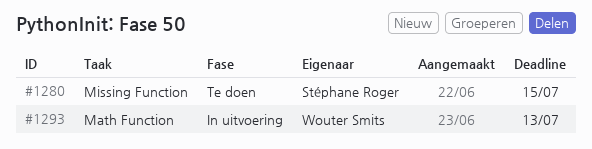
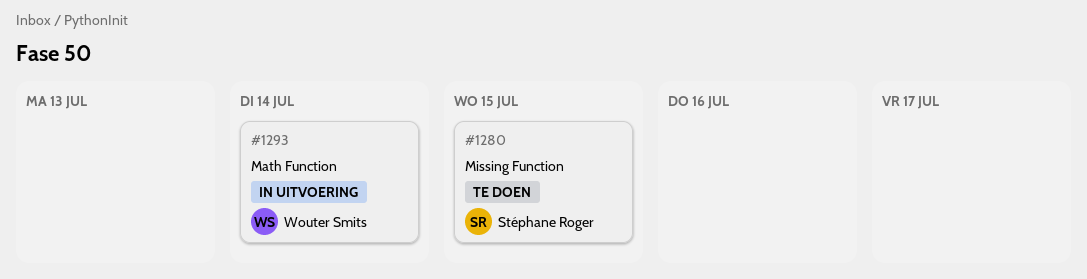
#1293, due: Jul 13 -> Jul 14

